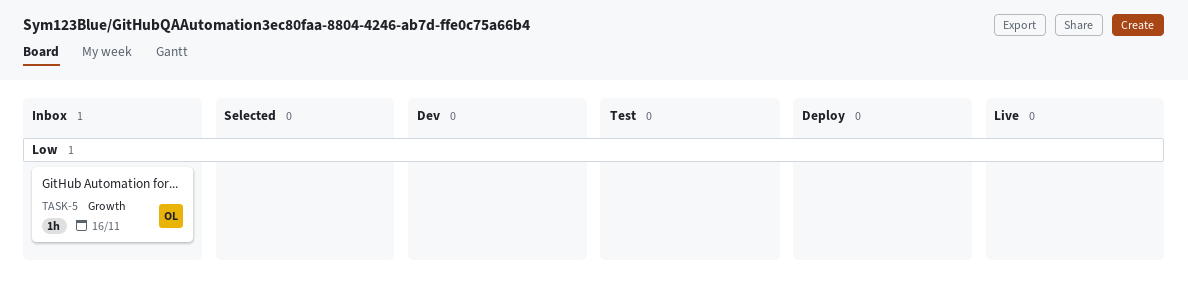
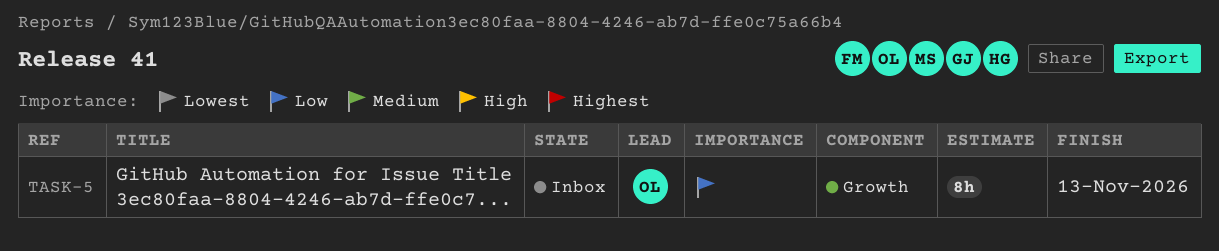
TASK-5, estimate: 1h -> 8h
TASK-5, due: Nov 16 -> Nov 13

